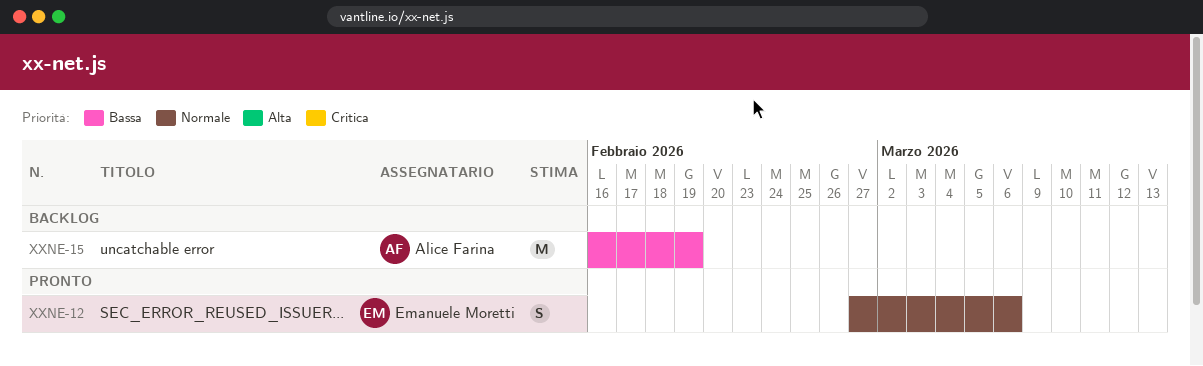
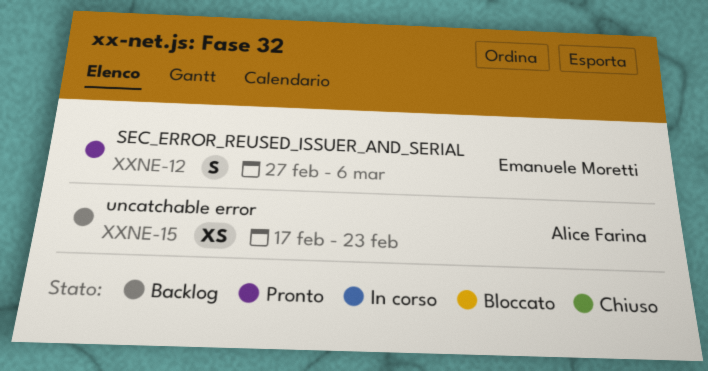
XXNE-15, estimate: M -> XS
XXNE-15, start: Feb 16 -> Feb 17
XXNE-15, due: Feb 19 -> Feb 23

